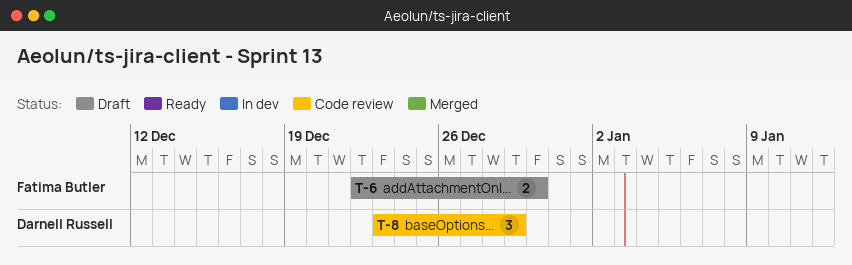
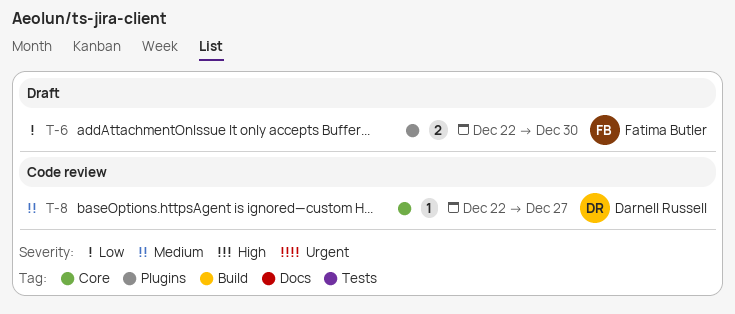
T-8, estimate: 3 -> 1
T-8, start: Dec 23 -> Dec 22
T-8, due: Dec 29 -> Dec 27

